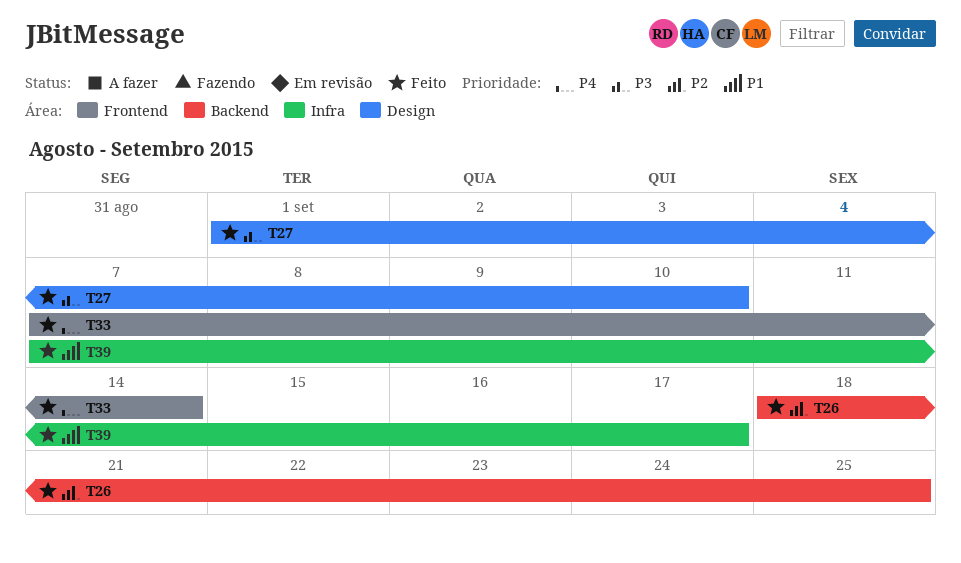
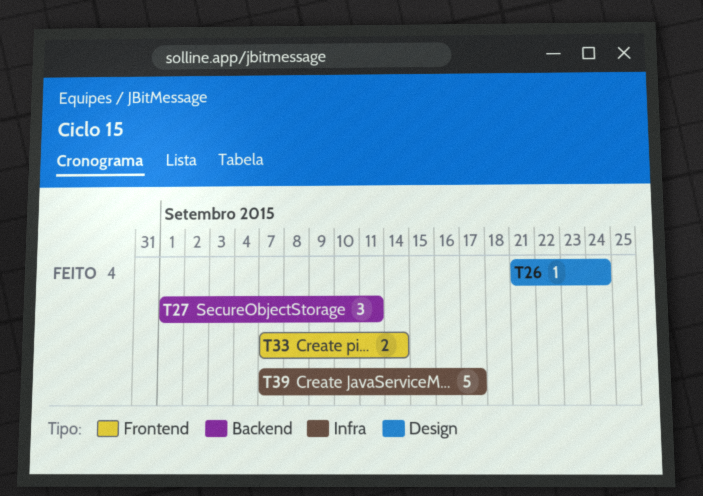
T26, label: Backend -> Design
T26, start: Sep 18 -> Sep 21
T26, due: Sep 25 -> Sep 24
T27, label: Design -> Backend
T27, due: Sep 10 -> Sep 11

